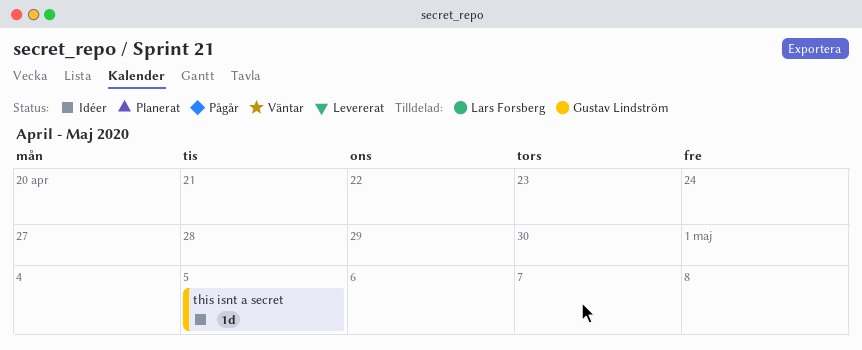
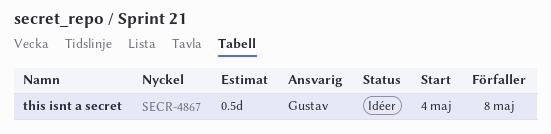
this isnt a secret, estimate: 1d -> 0.5d
this isnt a secret, due: May 5 -> May 8

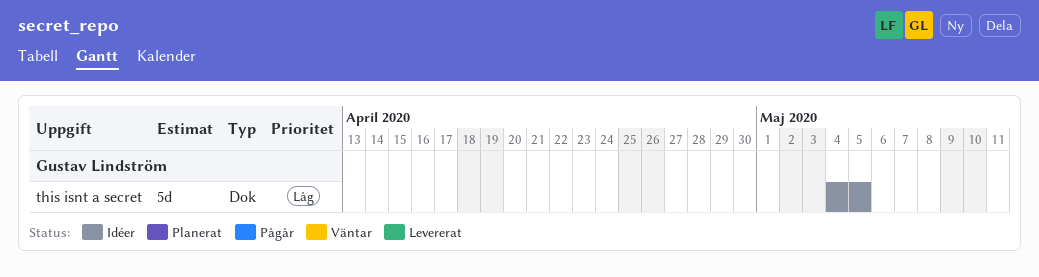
this isnt a secret, estimate: 0.5d -> 5d
this isnt a secret, due: May 8 -> May 5

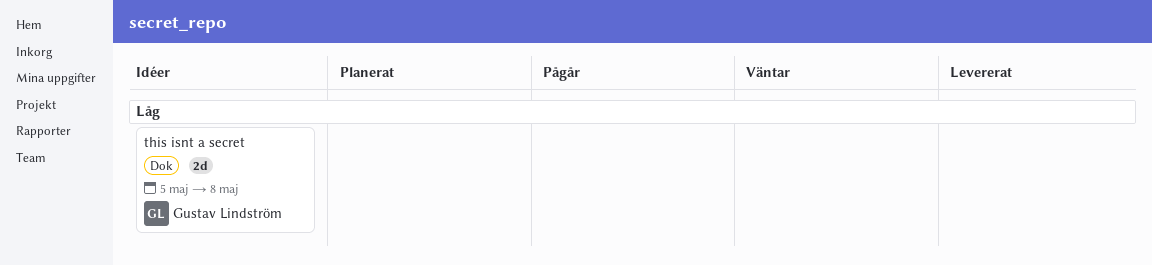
this isnt a secret, estimate: 5d -> 2d
this isnt a secret, start: May 4 -> May 5
this isnt a secret, due: May 5 -> May 8

